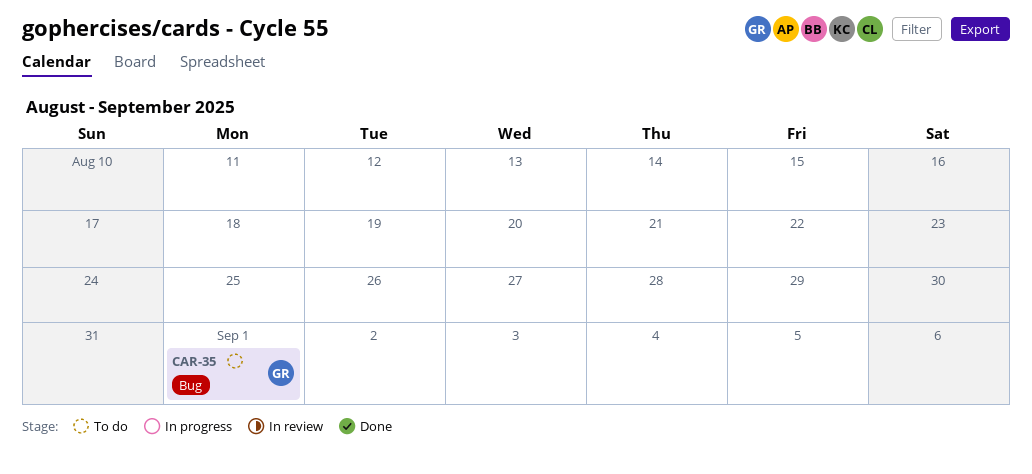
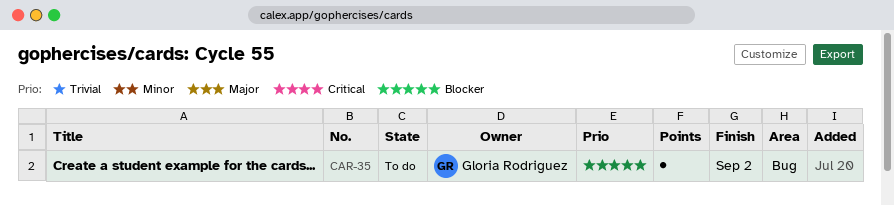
CAR-35, due: Sep 1 -> Sep 2

